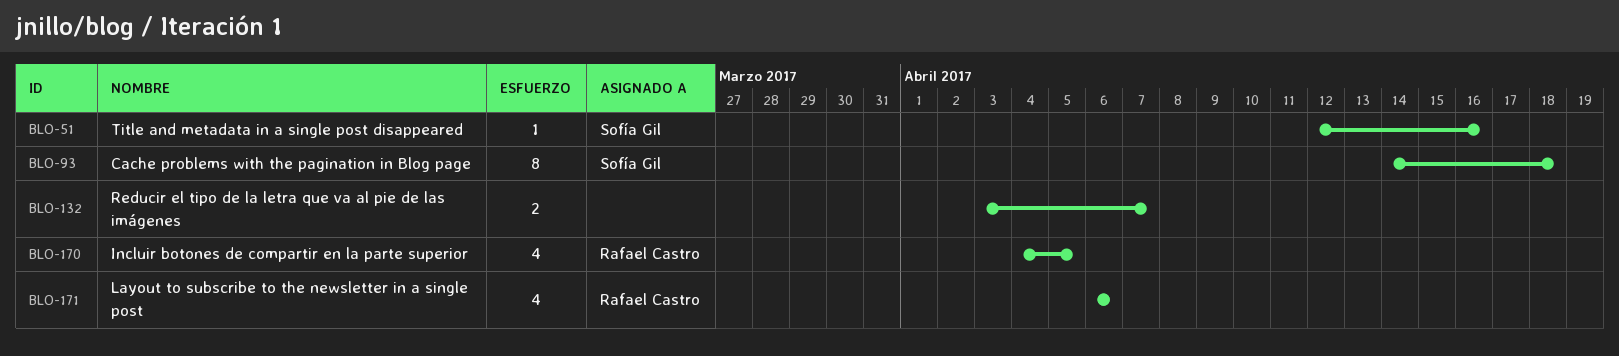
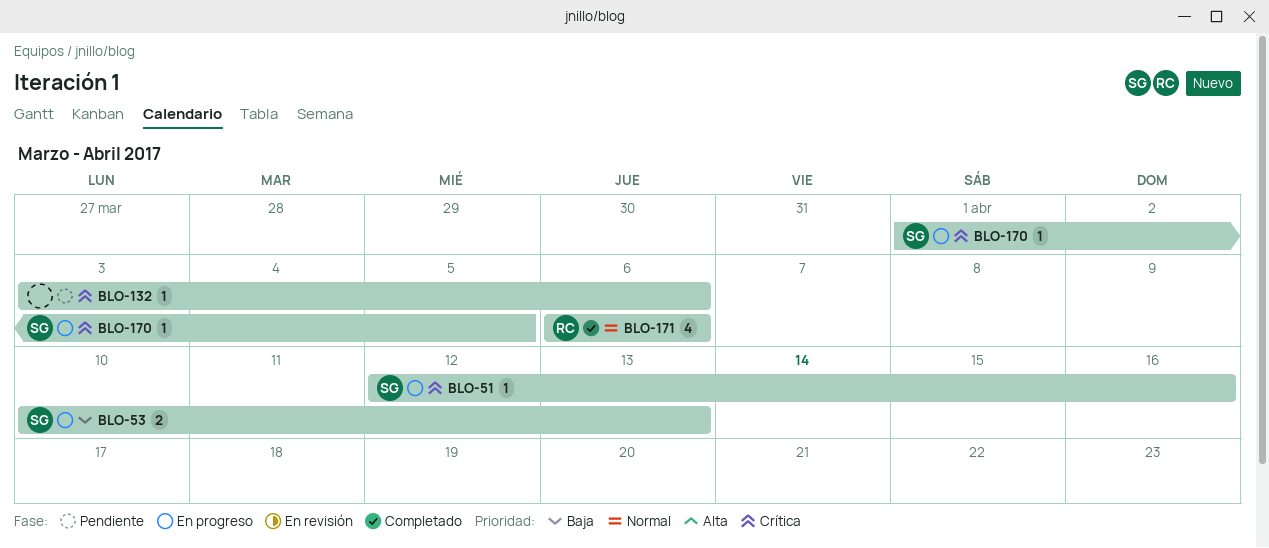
BLO-53: none -> present
BLO-93: present -> none
BLO-132, estimate: 2 -> 1
BLO-132, due: Apr 7 -> Apr 6
BLO-170, owner: Rafael Castro -> Sofía Gil
BLO-170, estimate: 4 -> 1
BLO-170, start: Apr 4 -> Apr 1

